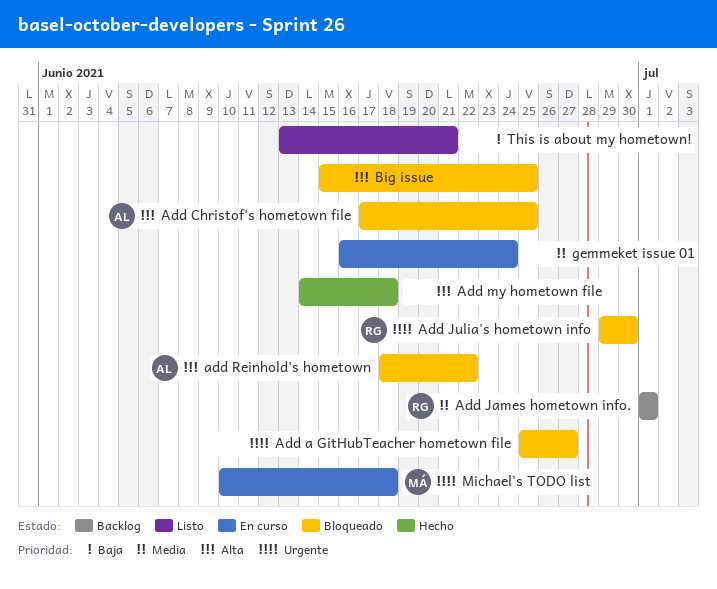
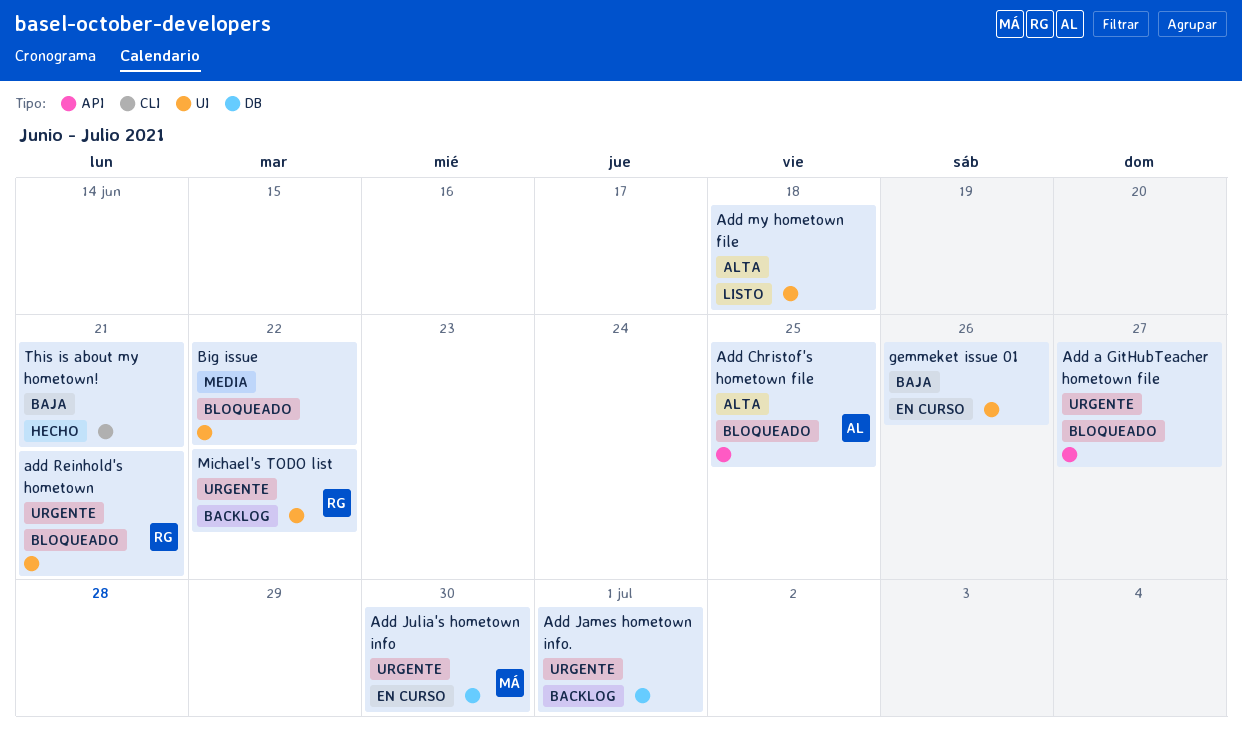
Add James hometown info., owner: RG -> none
Add James hometown info., priority: Media -> Urgente
Add Julia's hometown info, status: Bloqueado -> En curso
Add Julia's hometown info, owner: RG -> MÁ
Add my hometown file, status: Hecho -> Listo
add Reinhold's hometown, owner: AL -> RG
add Reinhold's hometown, priority: Alta -> Urgente
add Reinhold's hometown, due: Jun 22 -> Jun 21
Big issue, priority: Alta -> Media
Big issue, due: Jun 25 -> Jun 22
gemmeket issue 01, priority: Media -> Baja
gemmeket issue 01, due: Jun 24 -> Jun 26
Michael's TODO list, status: En curso -> Backlog
Michael's TODO list, owner: MÁ -> RG
Michael's TODO list, due: Jun 18 -> Jun 22
This is about my hometown!, status: Listo -> Hecho

